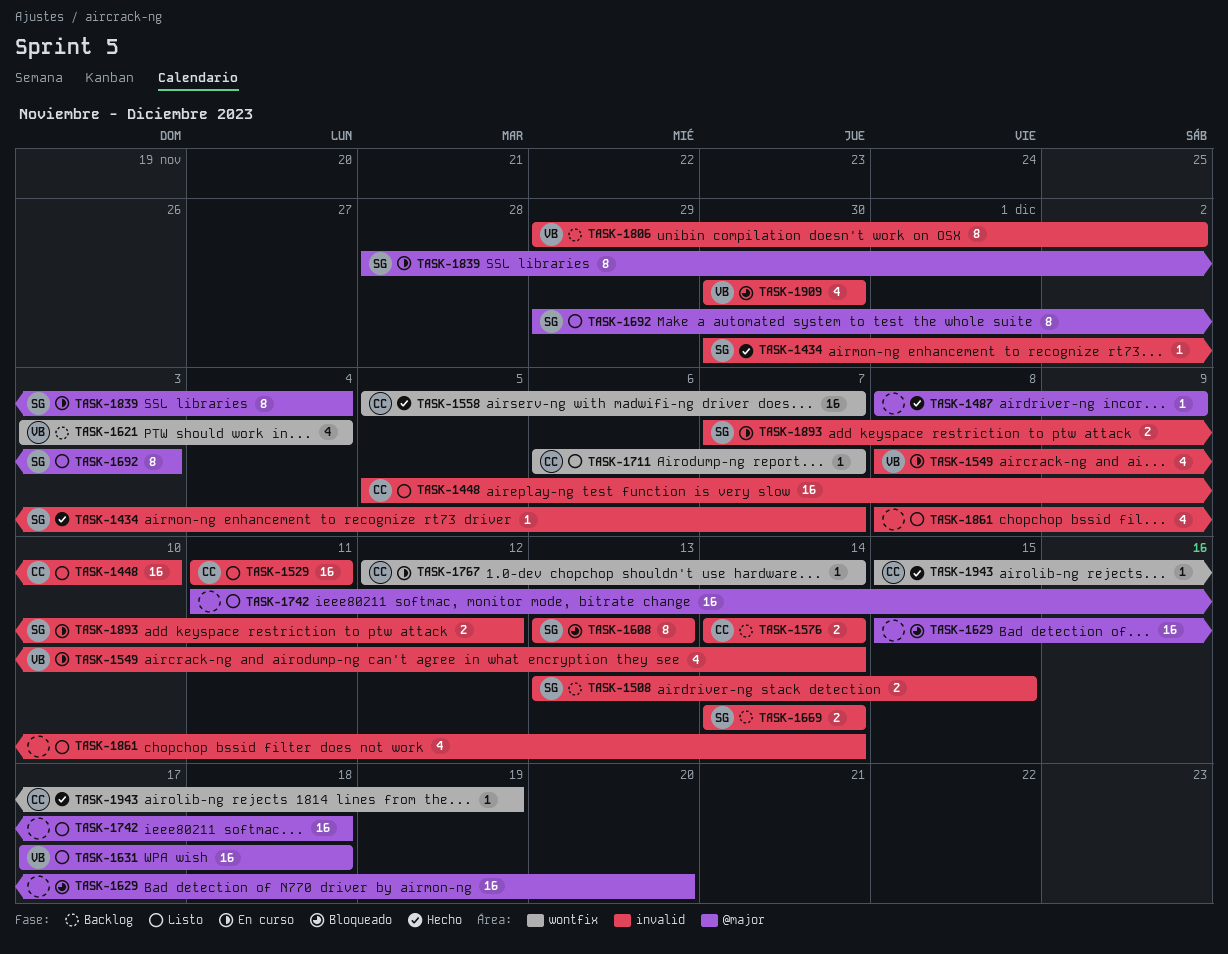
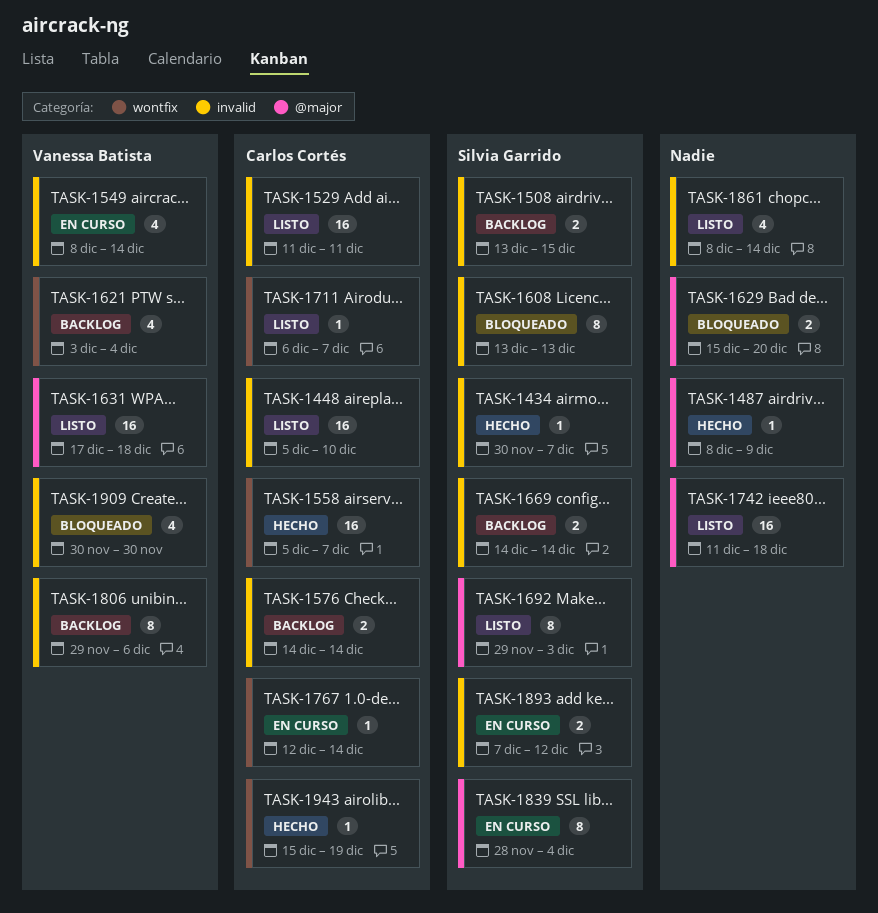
TASK-1629, estimate: 16 -> 2
TASK-1806, due: Dec 2 -> Dec 6

